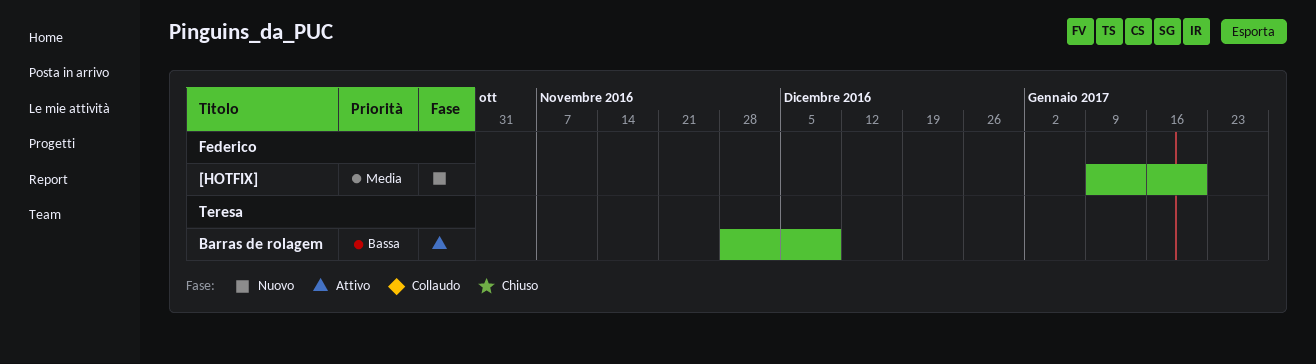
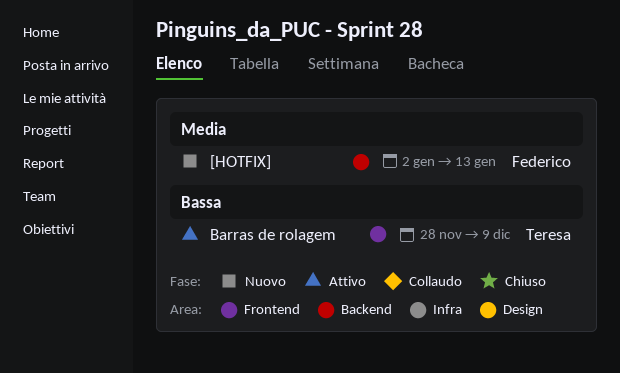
[HOTFIX], start: Jan 9 -> Jan 2
[HOTFIX], due: Jan 20 -> Jan 13

